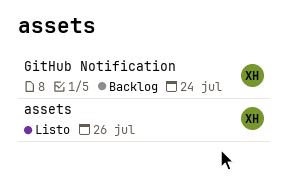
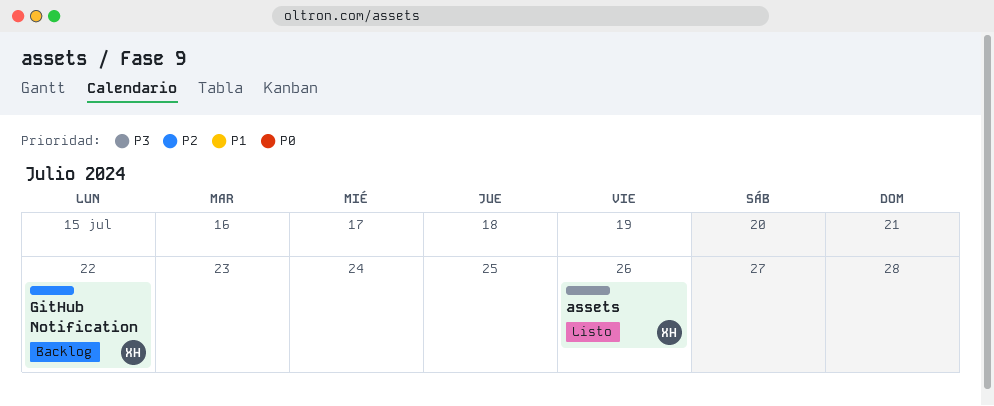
GitHub Notification, due: Jul 24 -> Jul 22

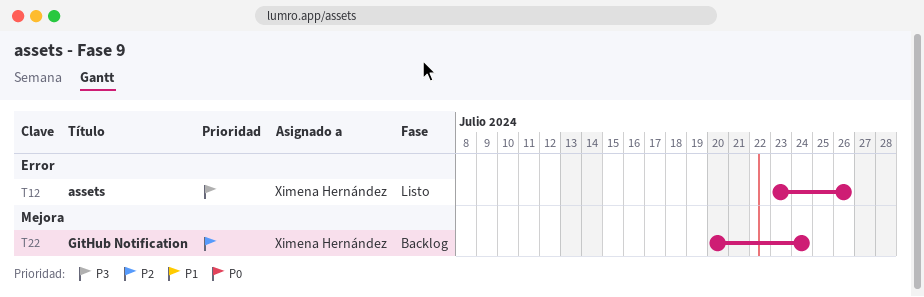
GitHub Notification, due: Jul 22 -> Jul 24

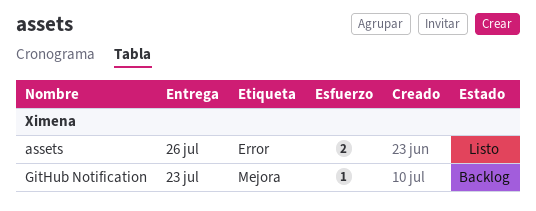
GitHub Notification, due: Jul 24 -> Jul 23

